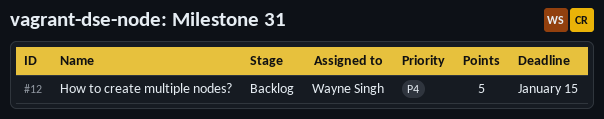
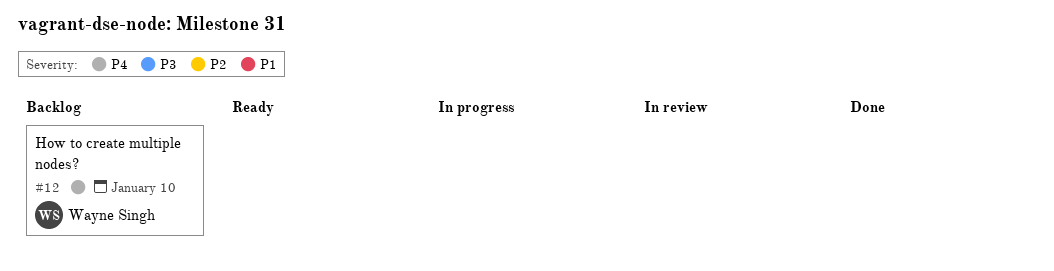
#12, due: Jan 15 -> Jan 10

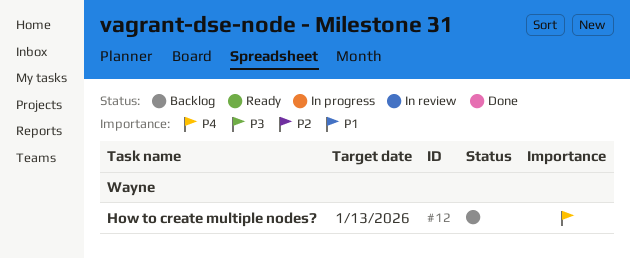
#12, due: Jan 10 -> Jan 13

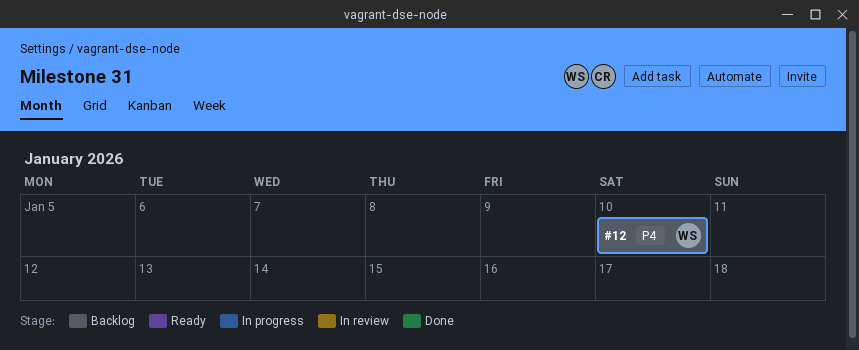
#12, due: Jan 13 -> Jan 10

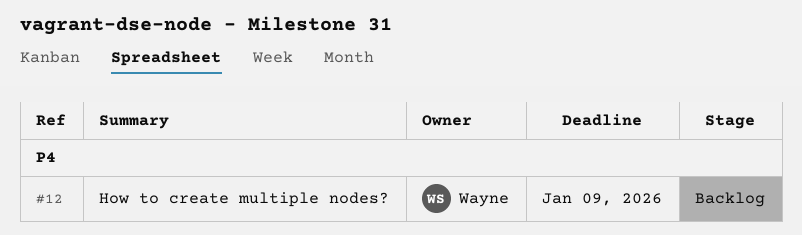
#12, due: Jan 10 -> Jan 9

